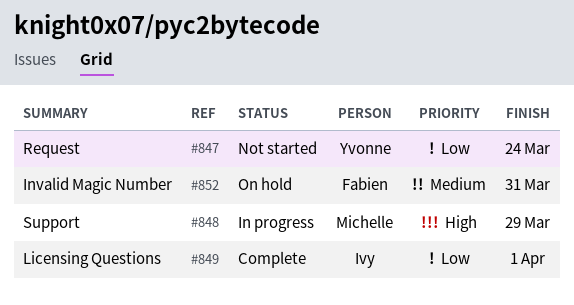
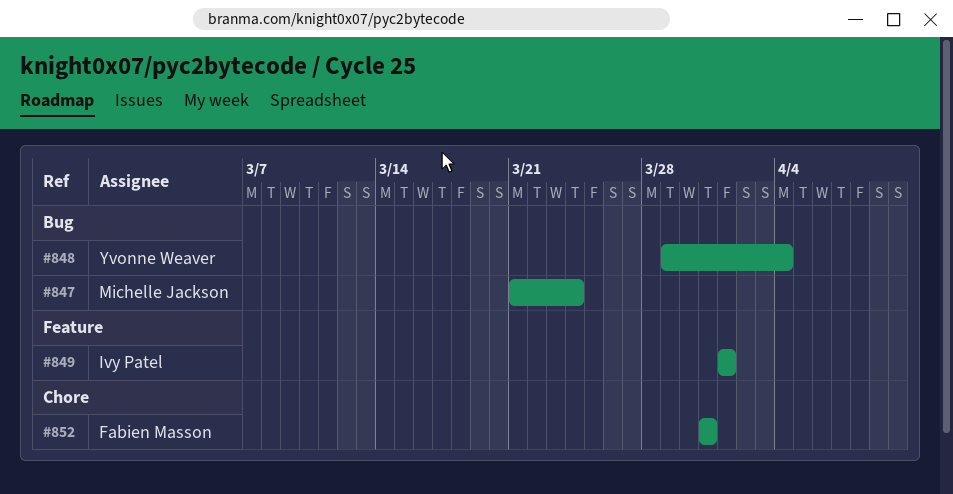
#847, owner: Yvonne Weaver -> Michelle Jackson
#848, owner: Michelle Jackson -> Yvonne Weaver
#848, due: Mar 29 -> Apr 4

